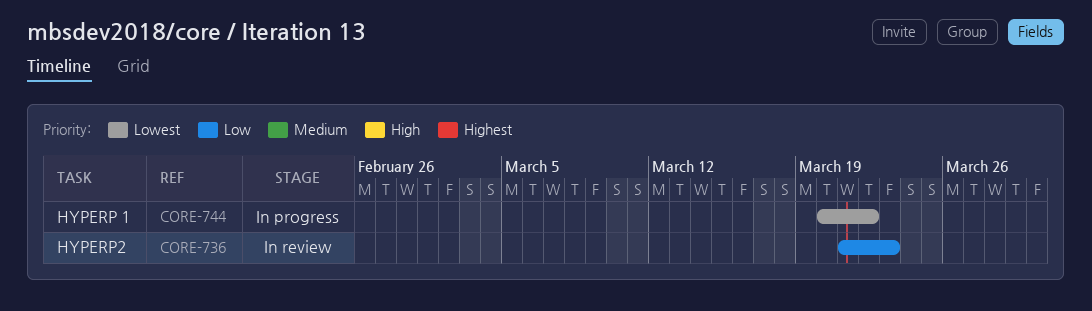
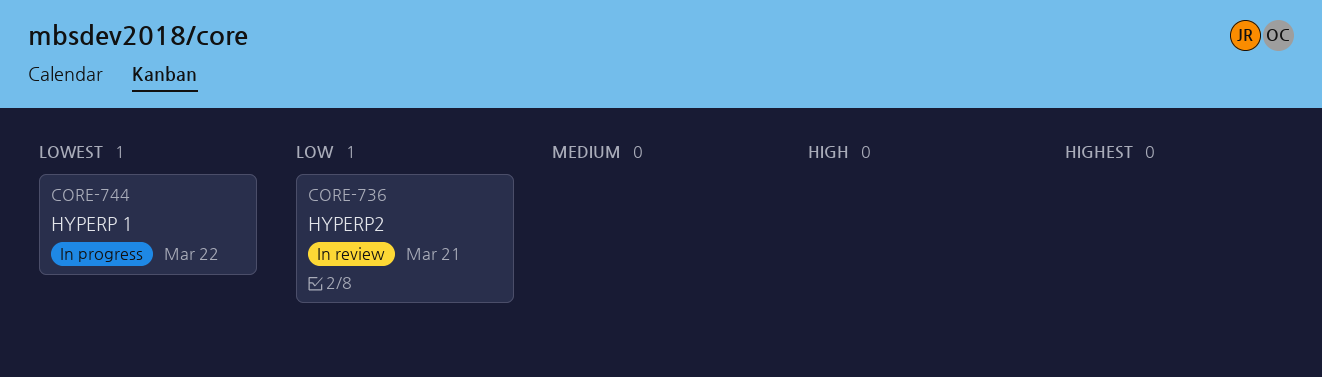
CORE-736, due: Mar 23 -> Mar 21

